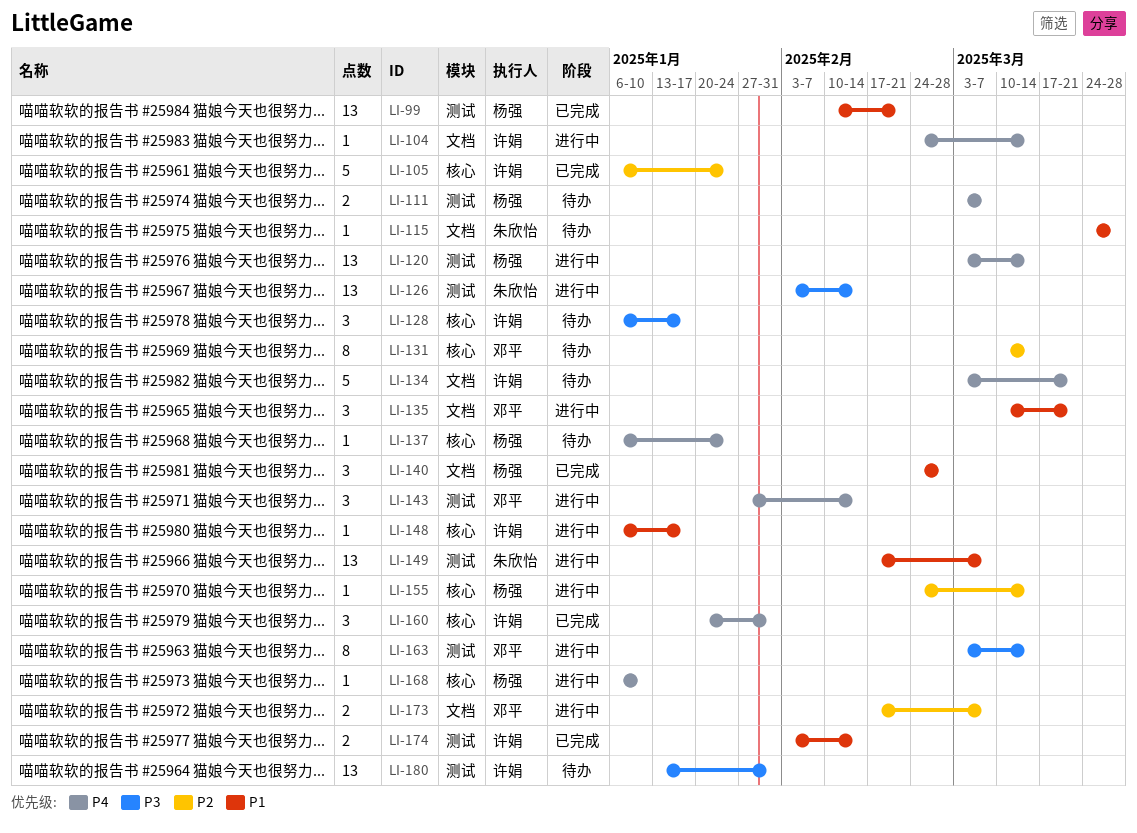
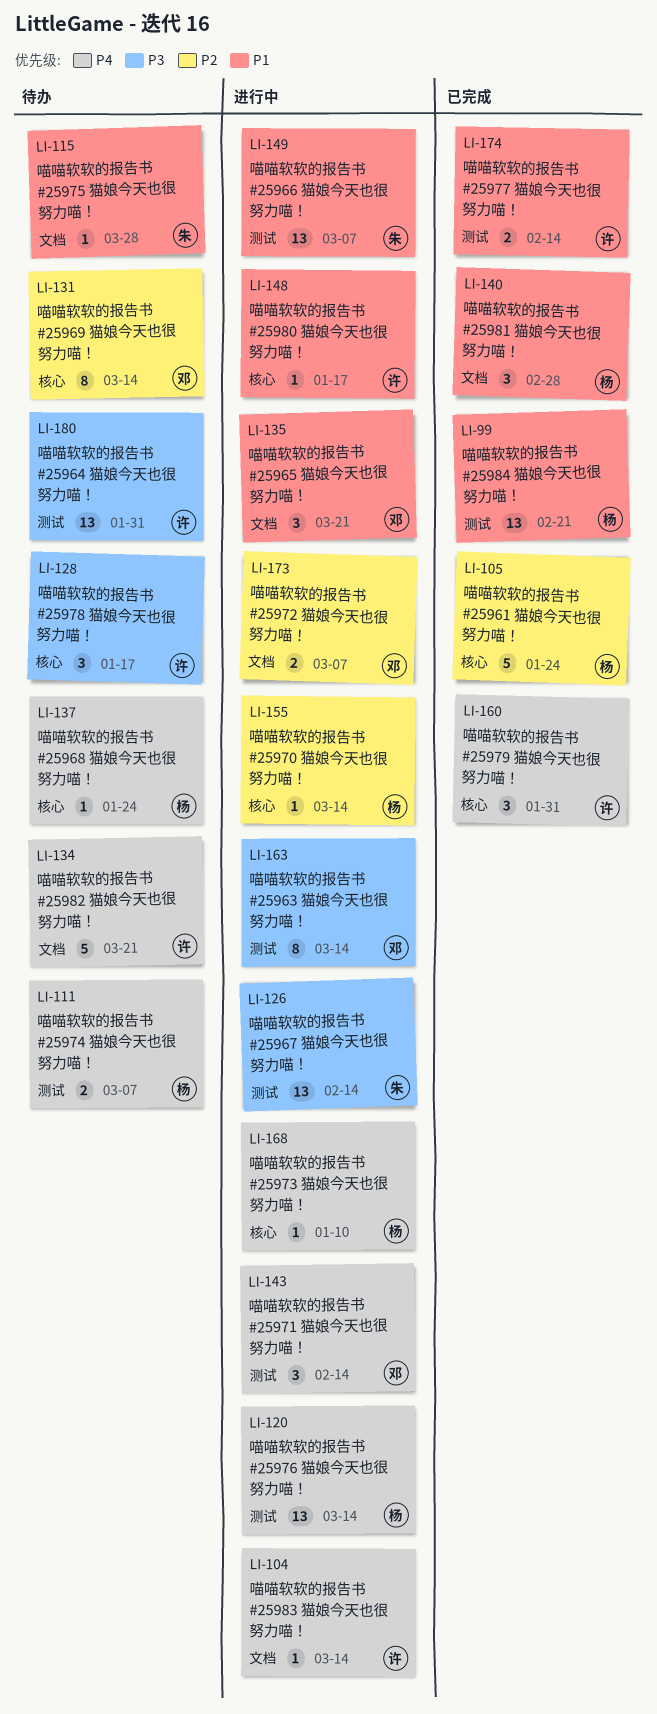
LI-105, owner: 许娟 -> 杨强

